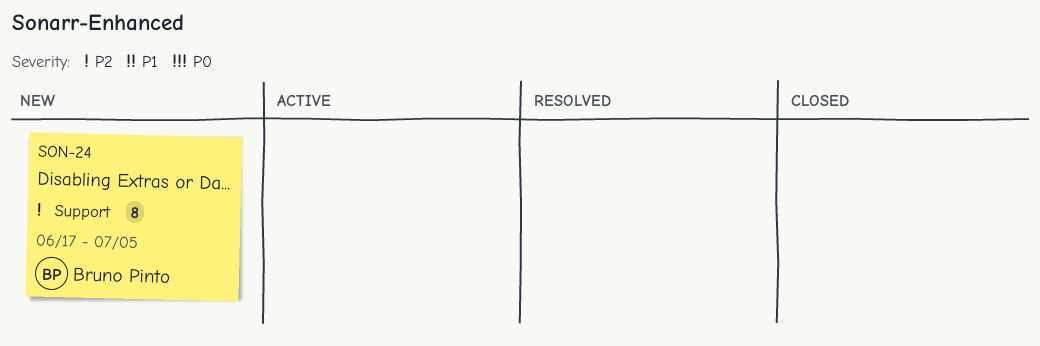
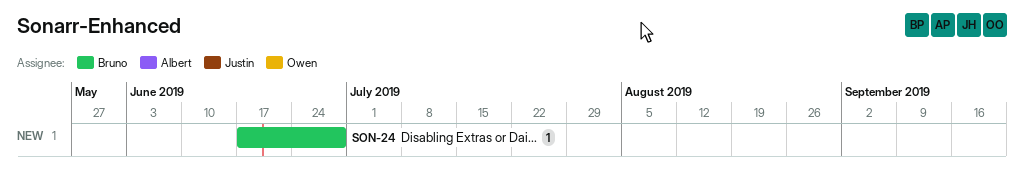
SON-24, estimate: 8 -> 1
SON-24, due: Jul 5 -> Jun 28

